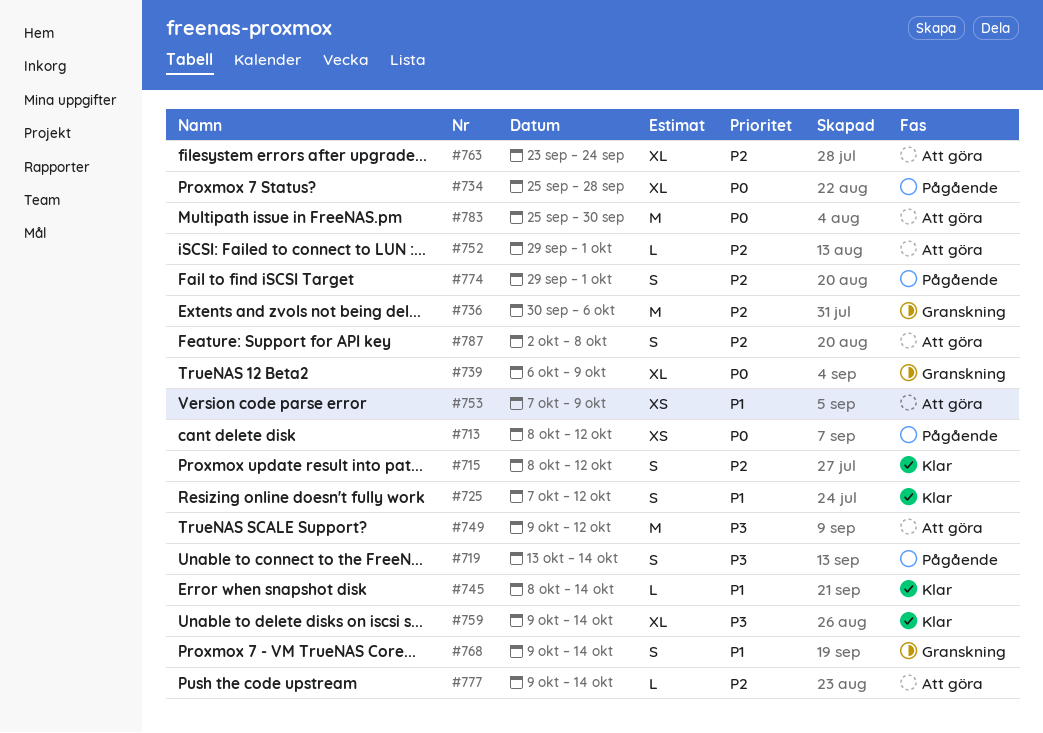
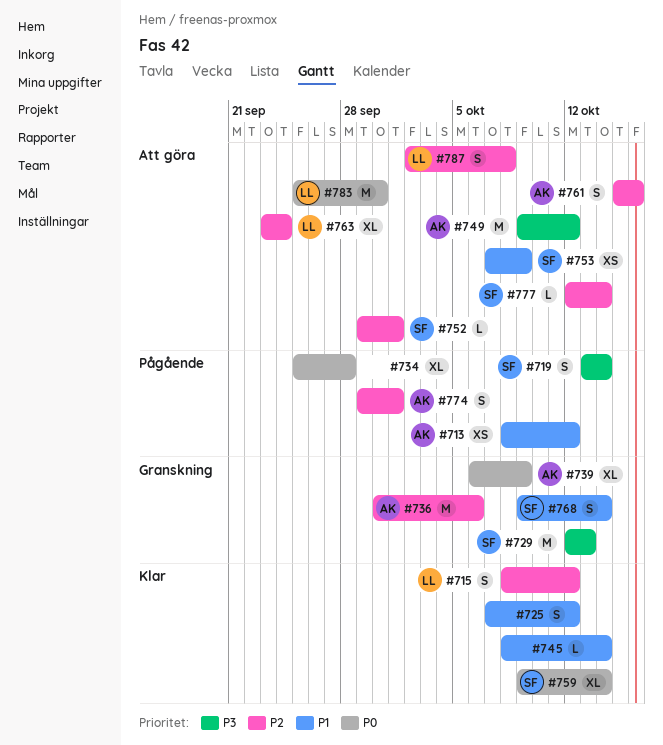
#713, priority: P0 -> P1
#729: none -> present
#759, priority: P3 -> P0
#761: none -> present
#777, start: Oct 9 -> Oct 12

